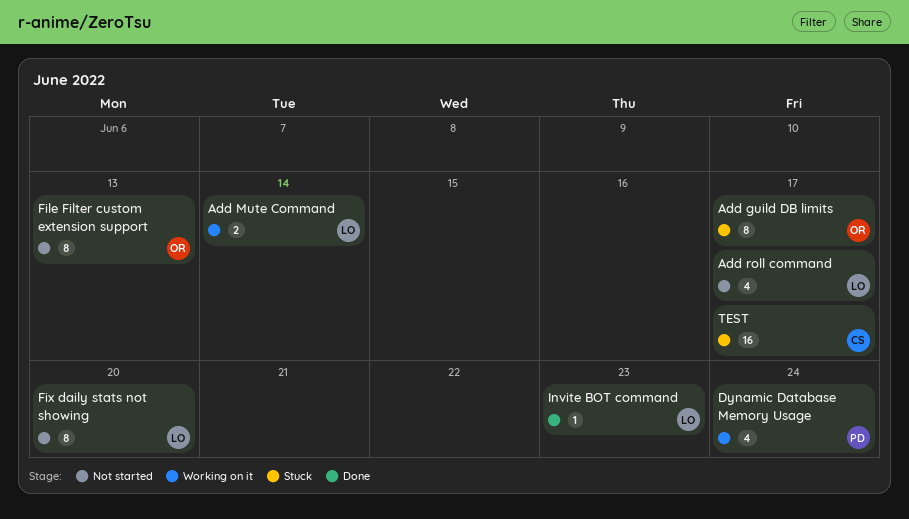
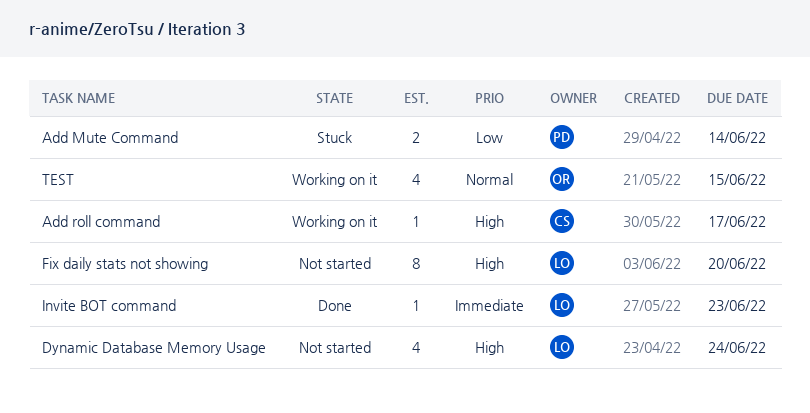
Add guild DB limits: present -> none
Add Mute Command, status: Working on it -> Stuck
Add Mute Command, owner: LO -> PD
Add roll command, status: Not started -> Working on it
Add roll command, owner: LO -> CS
Add roll command, estimate: 4 -> 1
Dynamic Database Memory Usage, status: Working on it -> Not started
Dynamic Database Memory Usage, owner: PD -> LO
File Filter custom extension support: present -> none
TEST, status: Stuck -> Working on it
TEST, owner: CS -> OR
TEST, estimate: 16 -> 4
TEST, due: Jun 17 -> Jun 15

